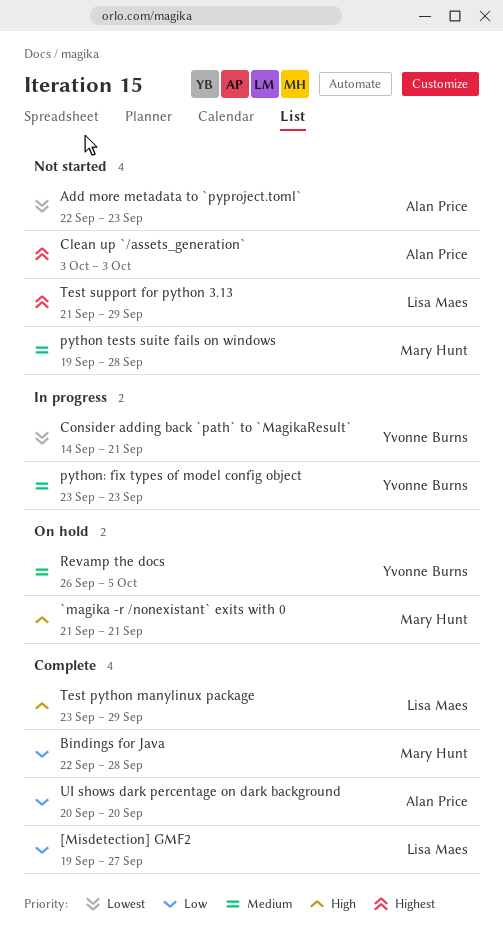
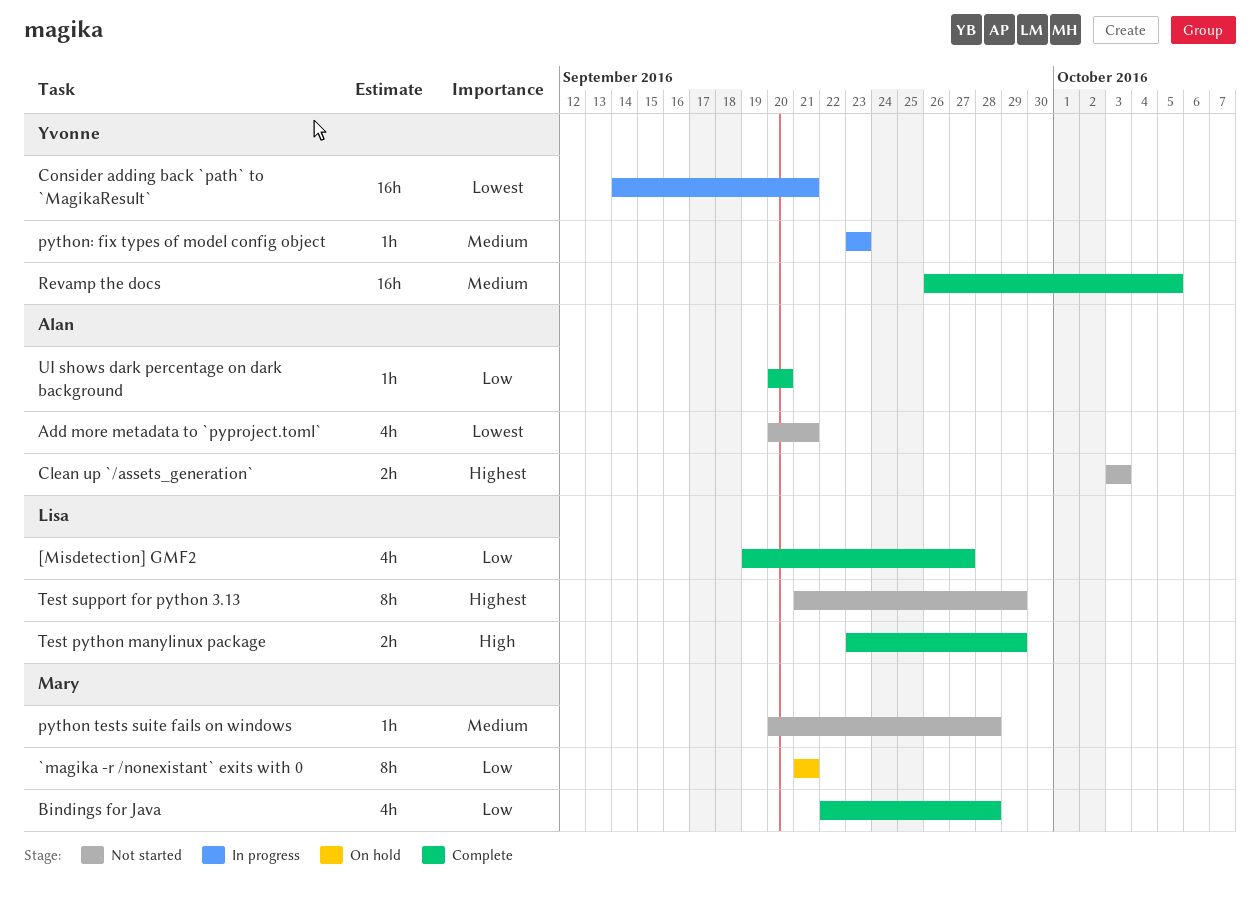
`magika -r /nonexistant` exits with 0, priority: High -> Low
Add more metadata to `pyproject.toml`, start: Sep 22 -> Sep 20
Add more metadata to `pyproject.toml`, due: Sep 23 -> Sep 21
python tests suite fails on windows, start: Sep 19 -> Sep 20
Revamp the docs, status: On hold -> Complete

